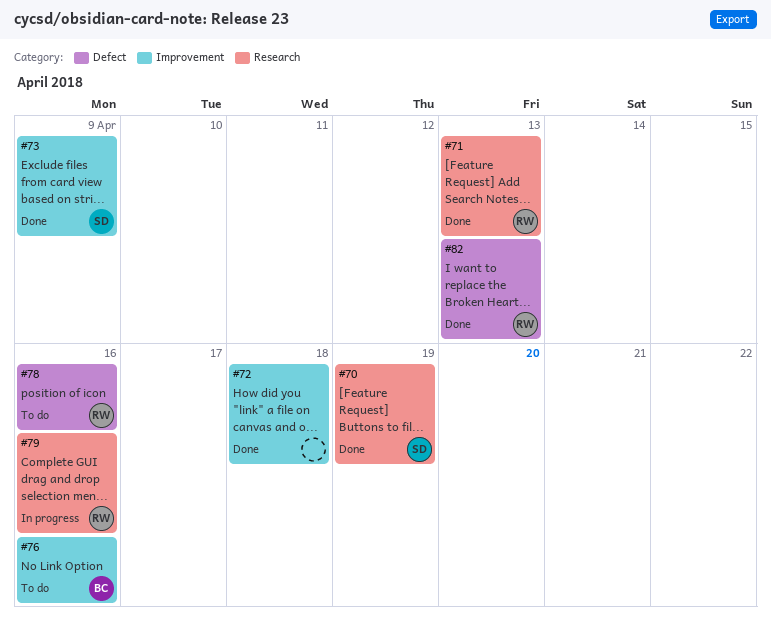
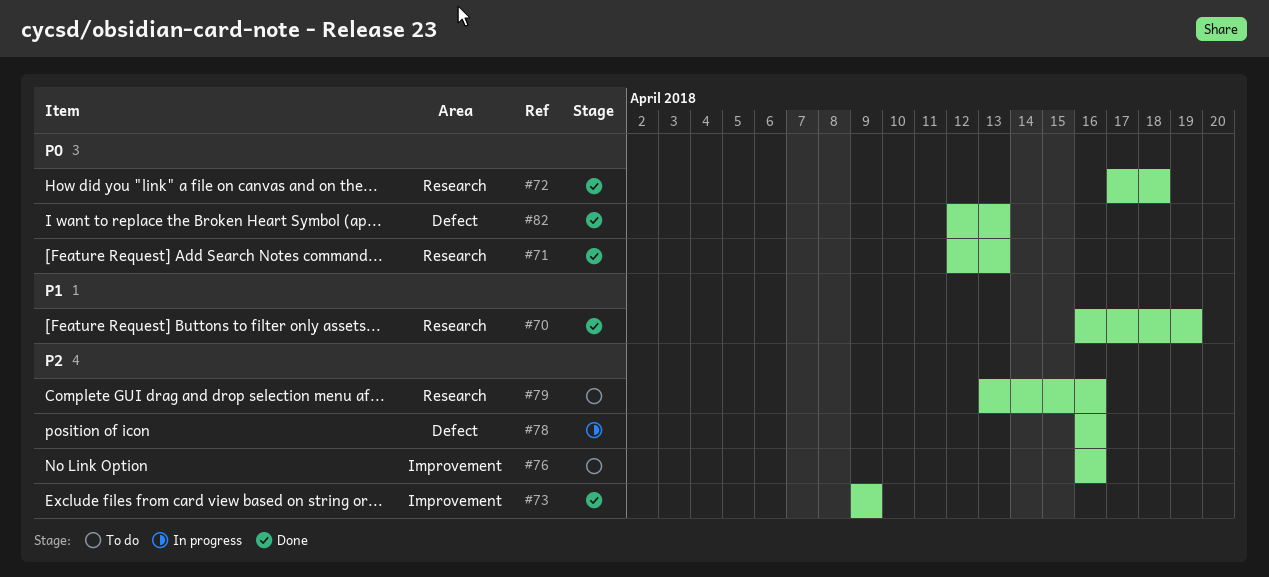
#72, label: Improvement -> Research
#78, status: To do -> In progress
#79, status: In progress -> To do

